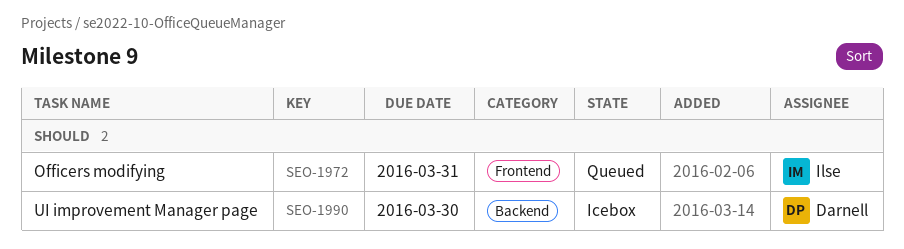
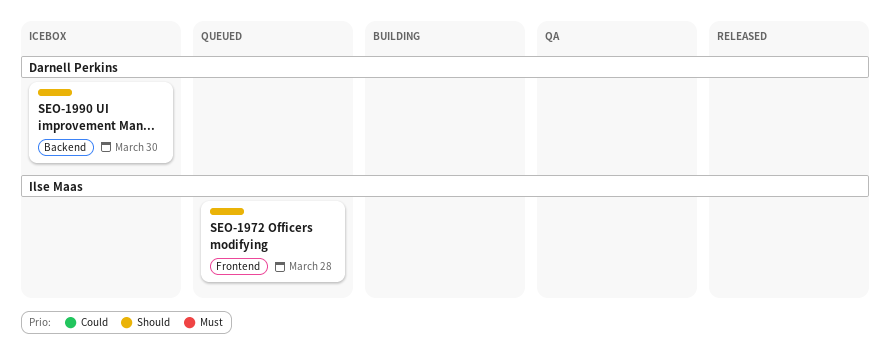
SEO-1972, due: Mar 31 -> Mar 28

